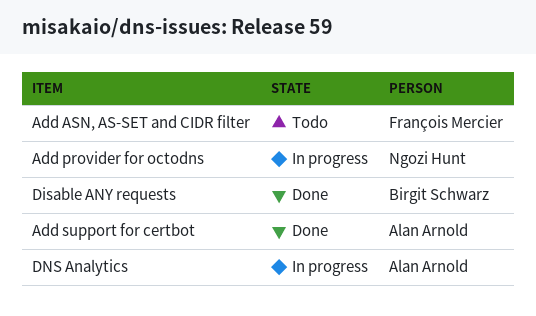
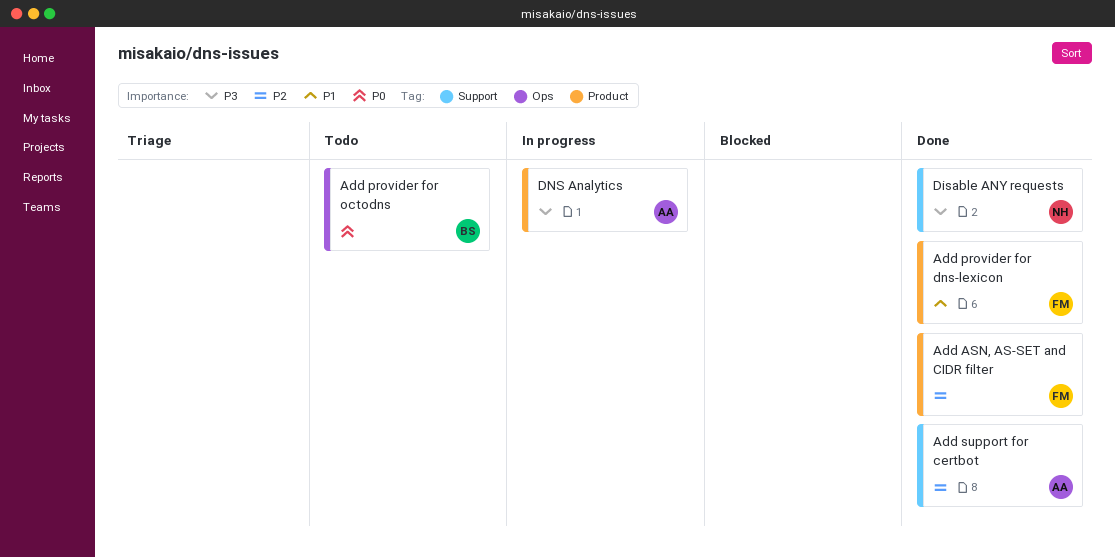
Add ASN, AS-SET and CIDR filter, status: Todo -> Done
Add provider for dns-lexicon: none -> present
Add provider for octodns, status: In progress -> Todo
Add provider for octodns, owner: Ngozi Hunt -> Birgit Schwarz
Disable ANY requests, owner: Birgit Schwarz -> Ngozi Hunt

